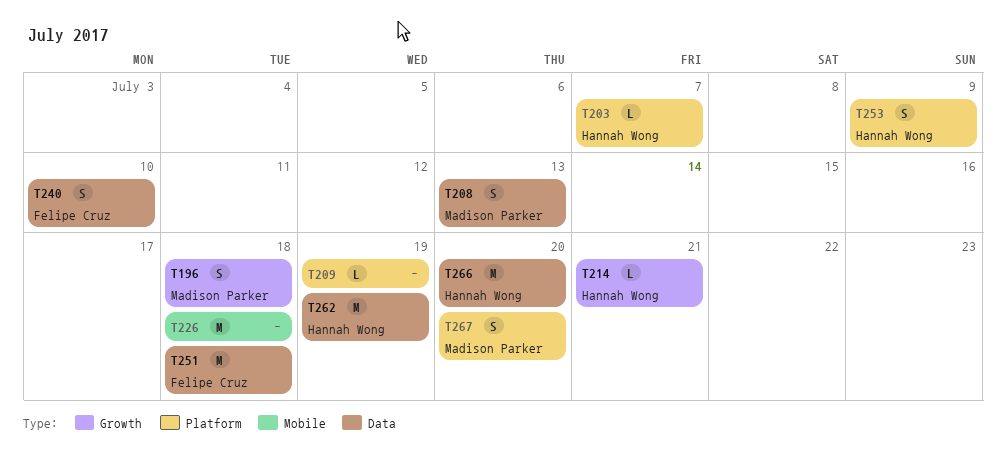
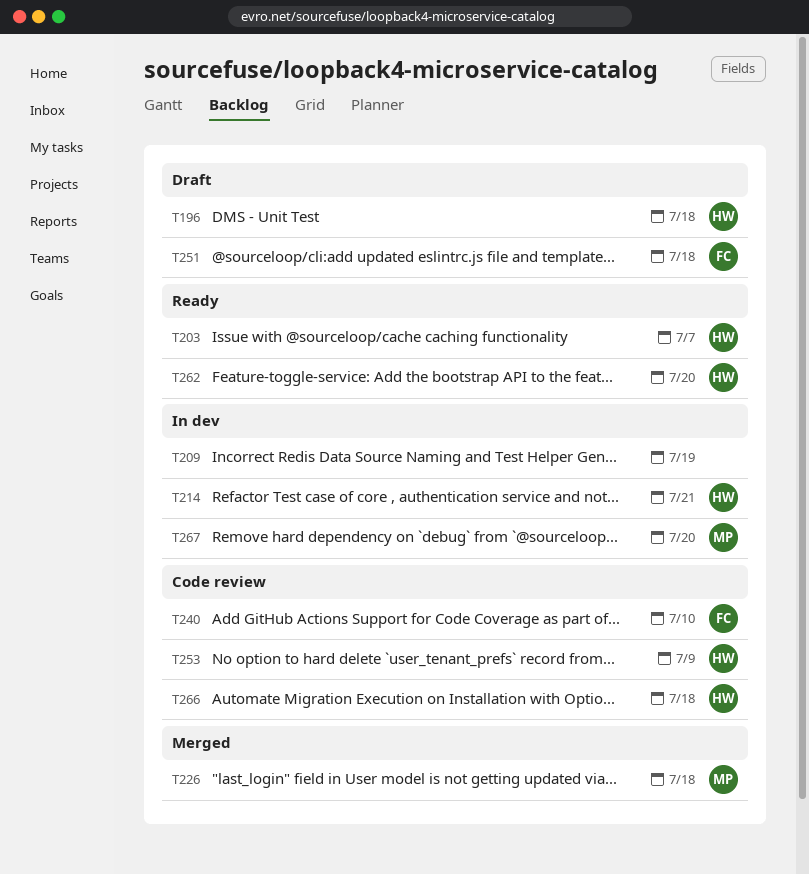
T196, owner: Madison Parker -> Hannah Wong
T208: present -> none
T226, owner: none -> Madison Parker
T262, due: Jul 19 -> Jul 20
T266, due: Jul 20 -> Jul 18

